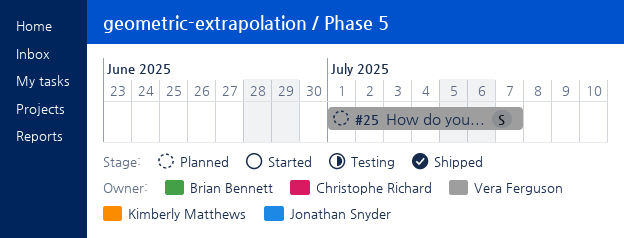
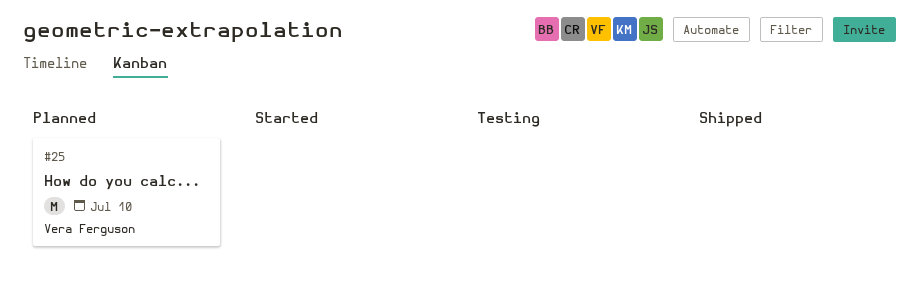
#25, estimate: S -> M
#25, due: Jul 7 -> Jul 10

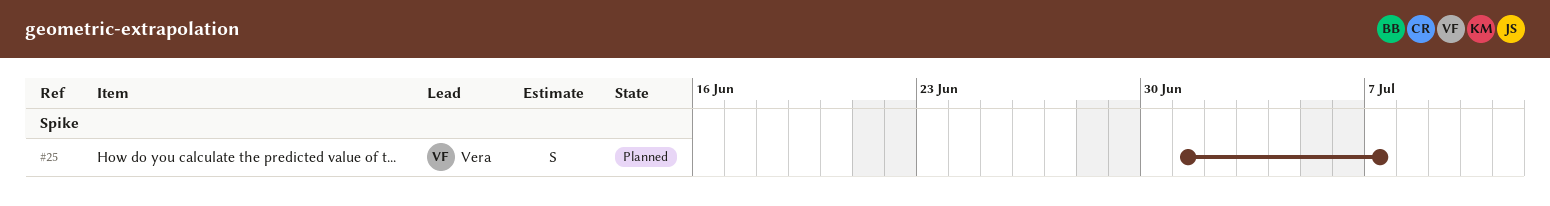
#25, estimate: M -> S
#25, due: Jul 10 -> Jul 7

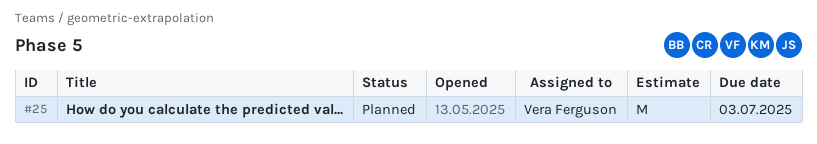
#25, estimate: S -> M
#25, due: Jul 7 -> Jul 3

